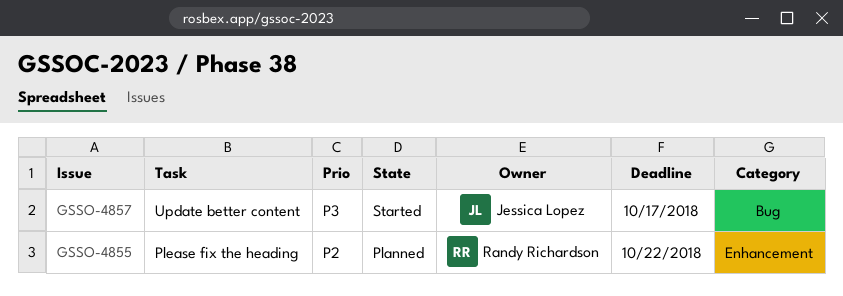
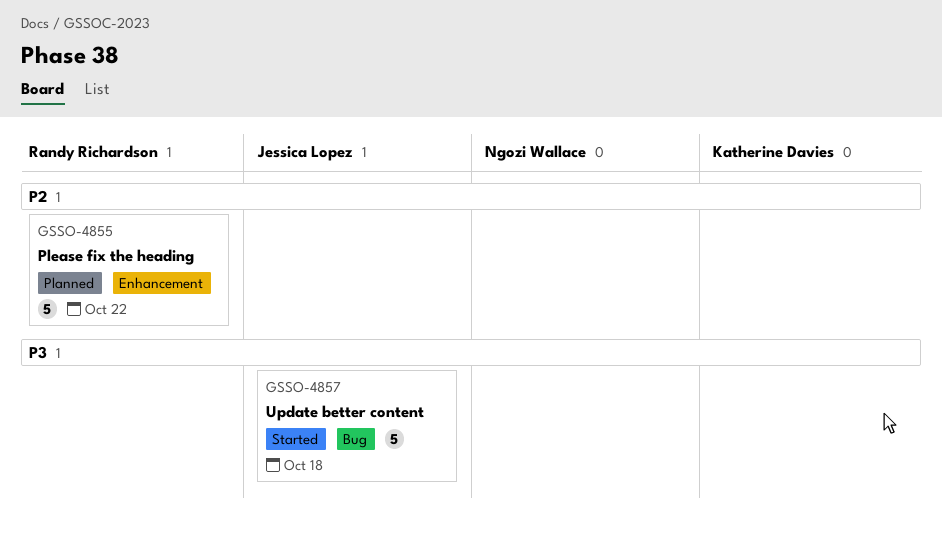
GSSO-4857, due: Oct 17 -> Oct 18

